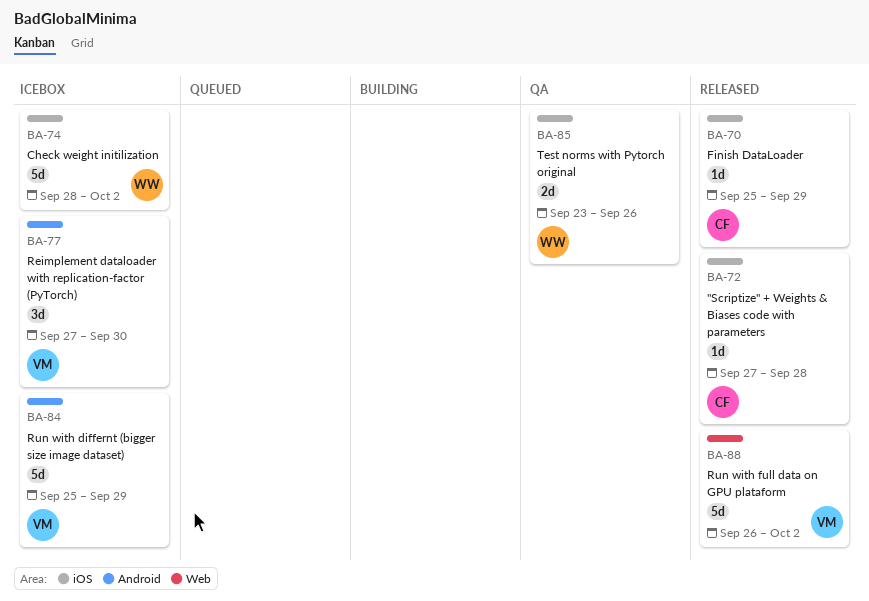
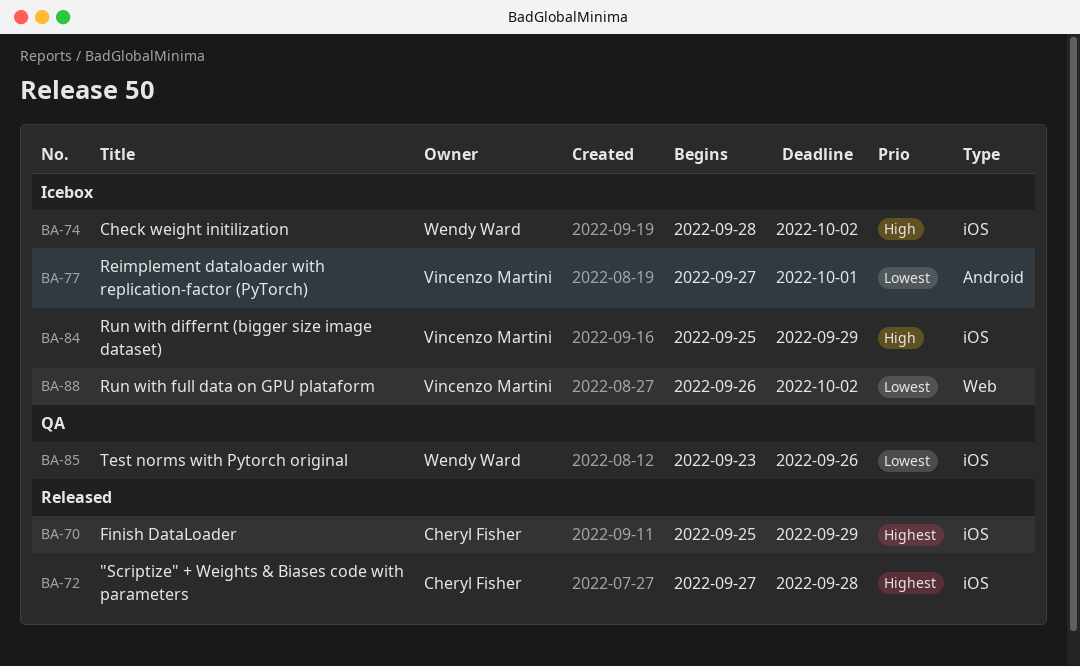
BA-77, due: Sep 30 -> Oct 1
BA-84, label: Android -> iOS
BA-88, status: Released -> Icebox

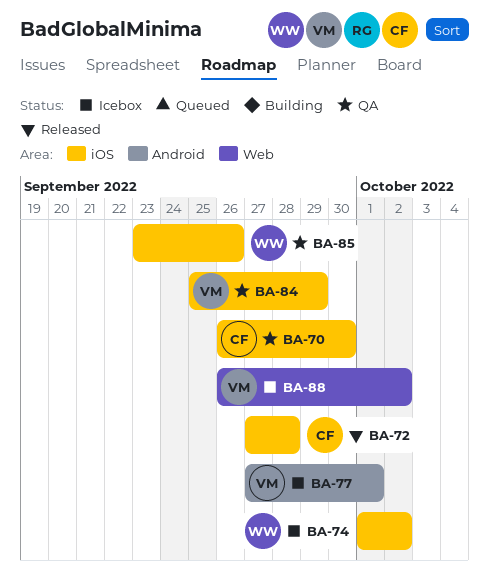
BA-70, status: Released -> QA
BA-70, start: Sep 25 -> Sep 26
BA-70, due: Sep 29 -> Sep 30
BA-74, start: Sep 28 -> Oct 1
BA-84, status: Icebox -> QA

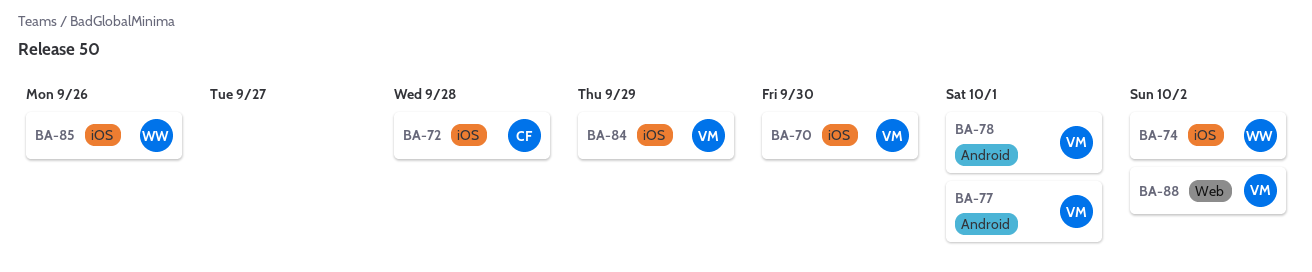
BA-70, owner: CF -> VM
BA-78: none -> present

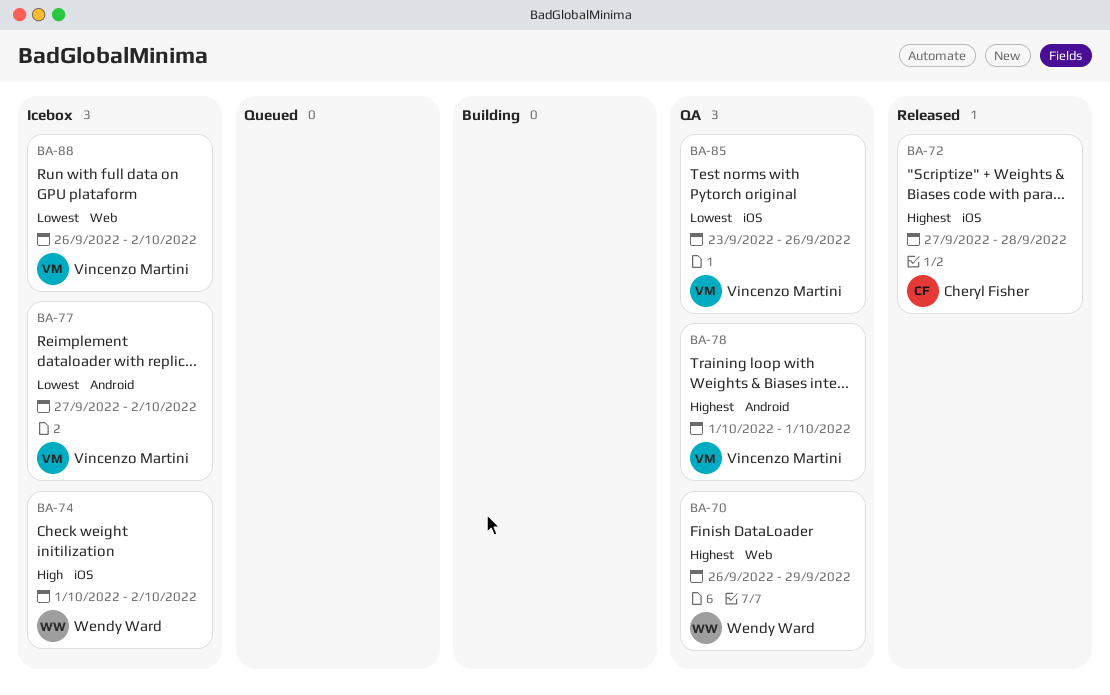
BA-70, owner: Vincenzo Martini -> Wendy Ward
BA-70, label: iOS -> Web
BA-70, due: Sep 30 -> Sep 29
BA-77, due: Oct 1 -> Oct 2
BA-84: present -> none
BA-85, owner: Wendy Ward -> Vincenzo Martini

